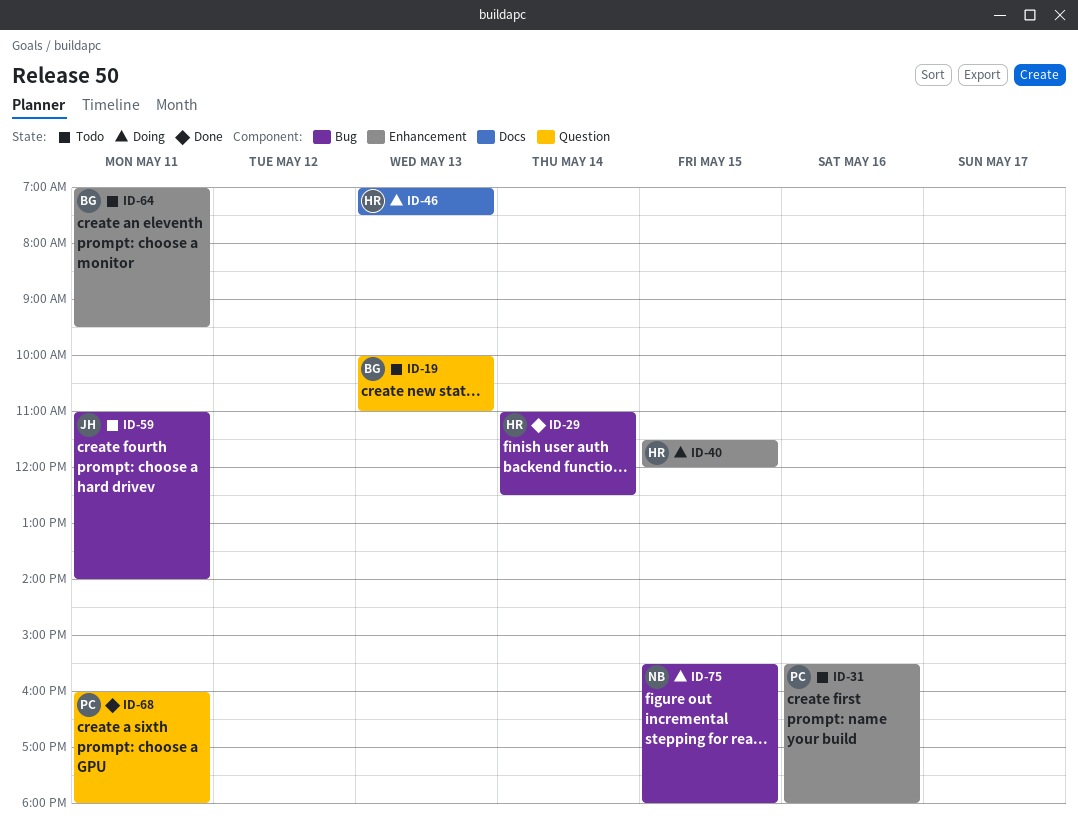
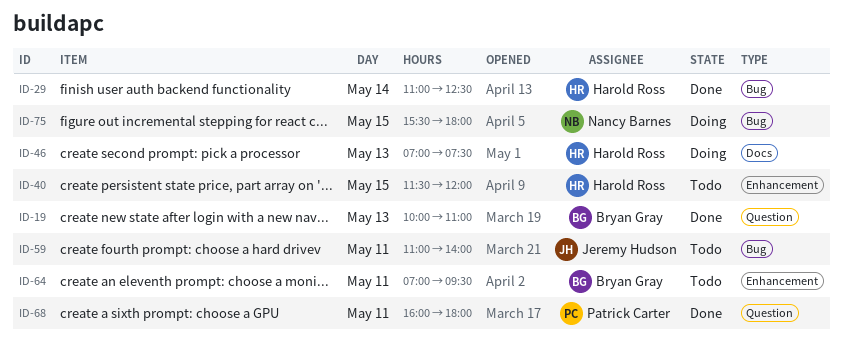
ID-19, status: Todo -> Done
ID-31: present -> none
ID-40, status: Doing -> Todo

